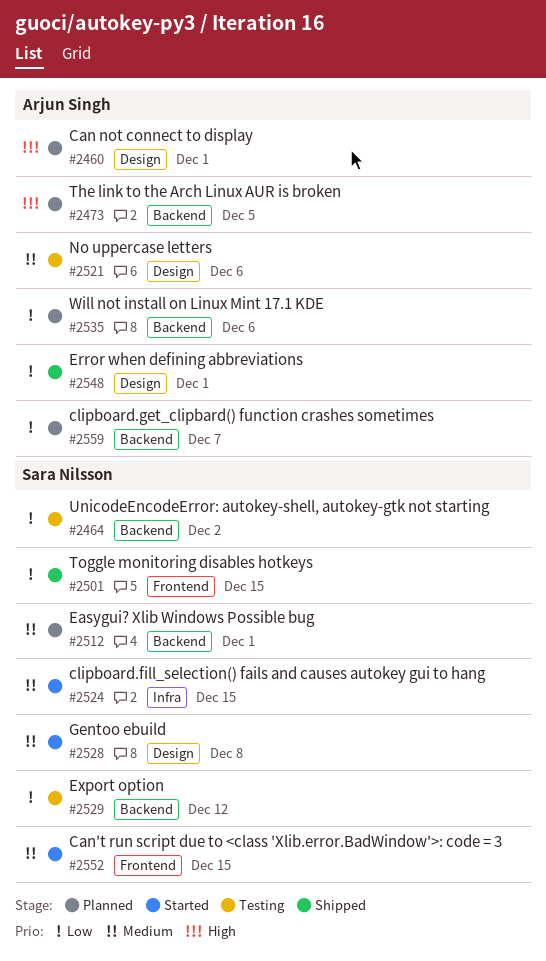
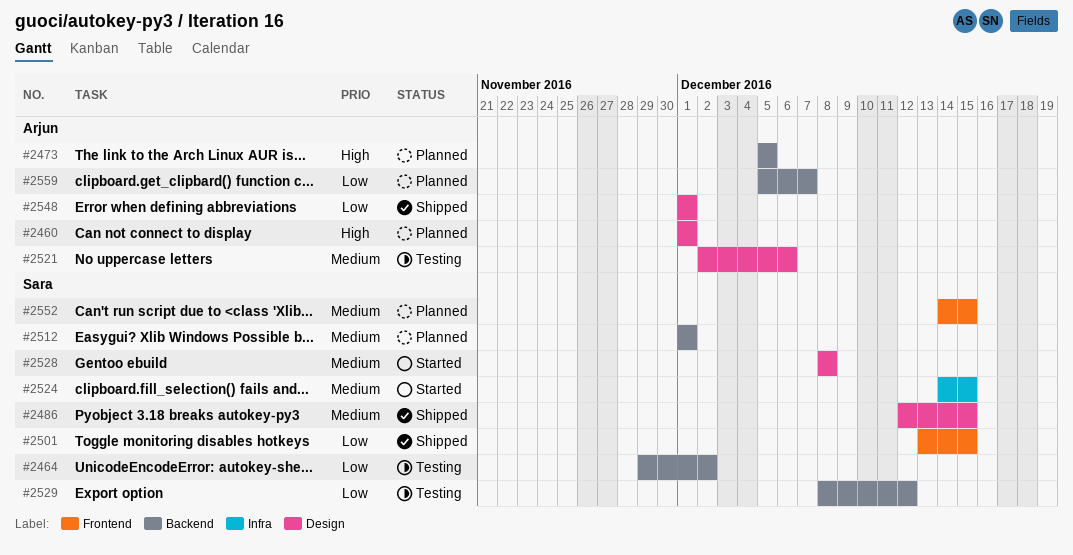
#2486: none -> present
#2535: present -> none
#2552, status: Started -> Planned

